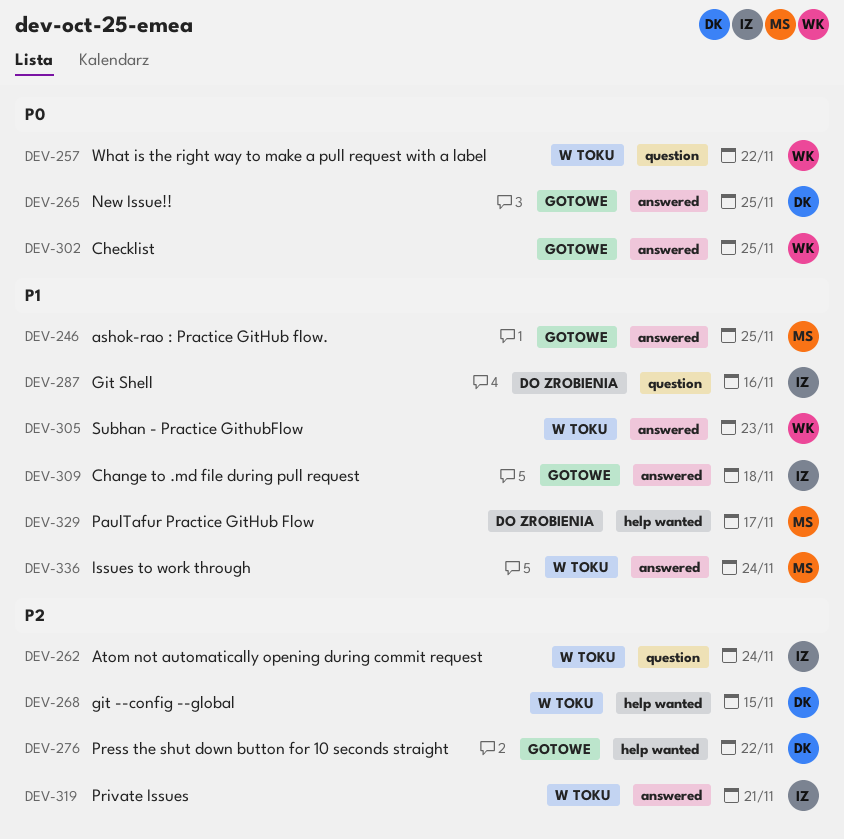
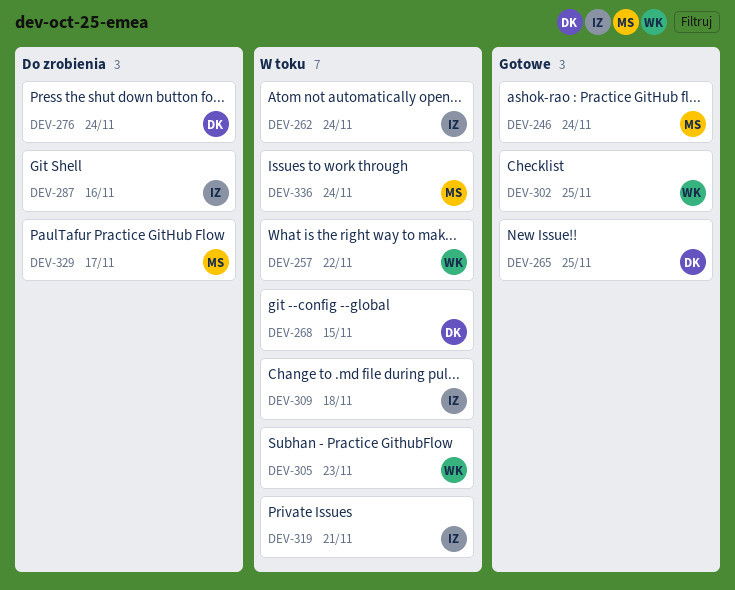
DEV-246, due: Nov 25 -> Nov 24
DEV-276, status: Gotowe -> Do zrobienia
DEV-276, due: Nov 22 -> Nov 24
DEV-309, status: Gotowe -> W toku

